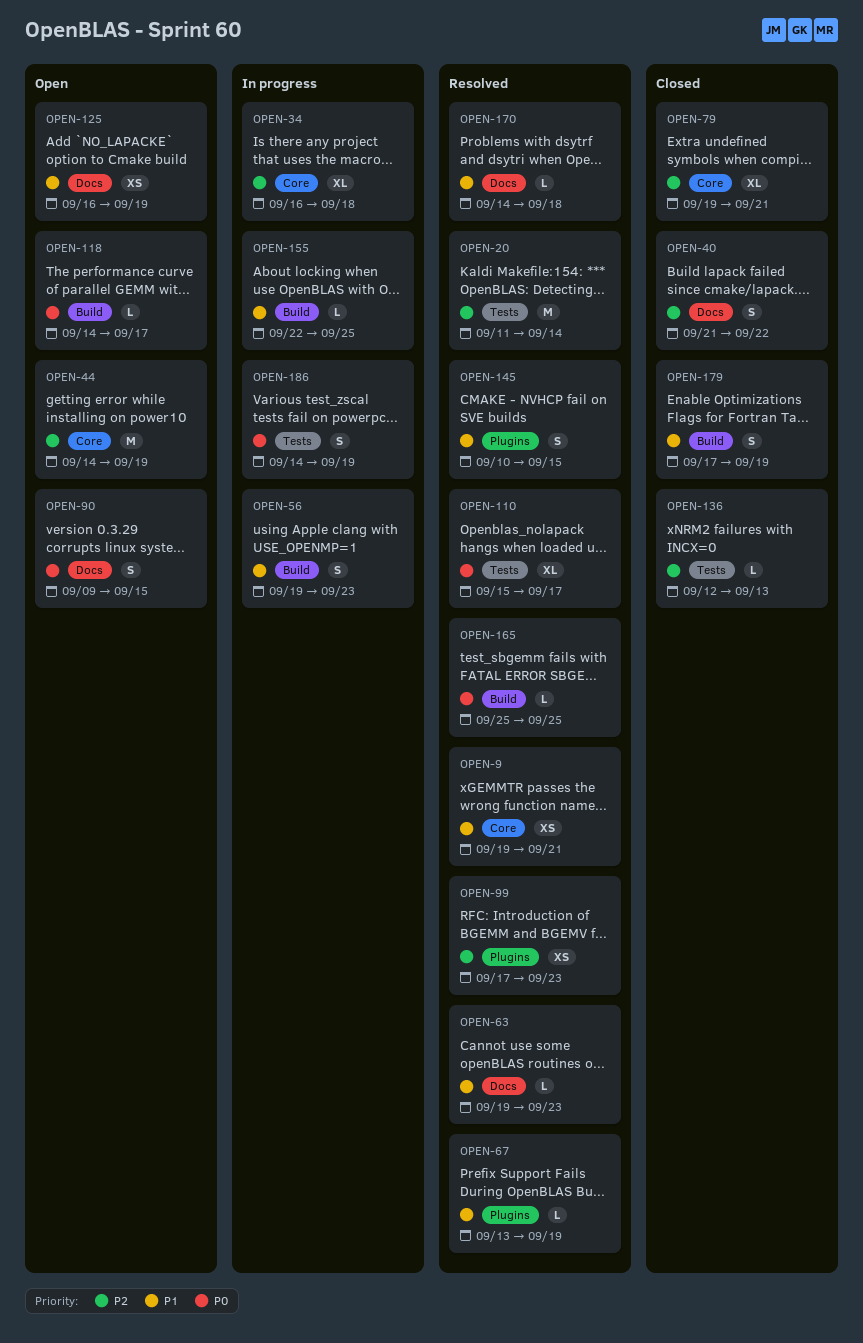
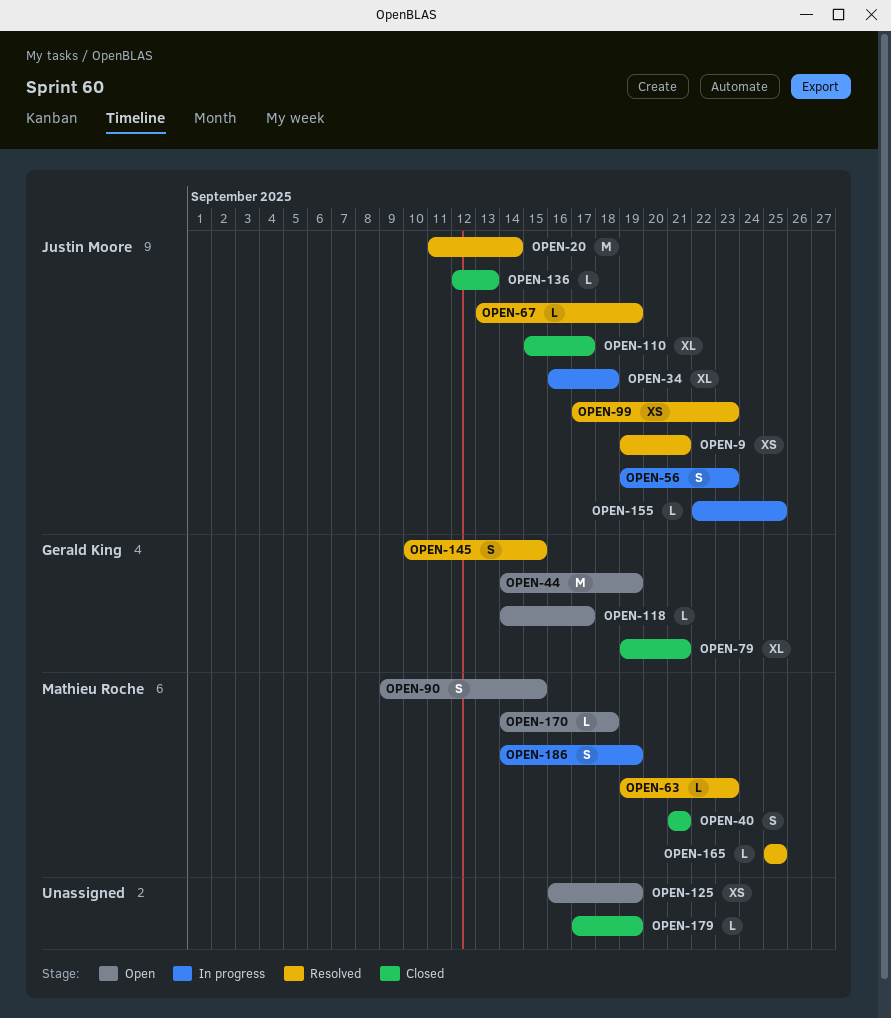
OPEN-40, due: Sep 22 -> Sep 21
OPEN-110, status: Resolved -> Closed
OPEN-170, status: Resolved -> Open
OPEN-179, estimate: S -> L

